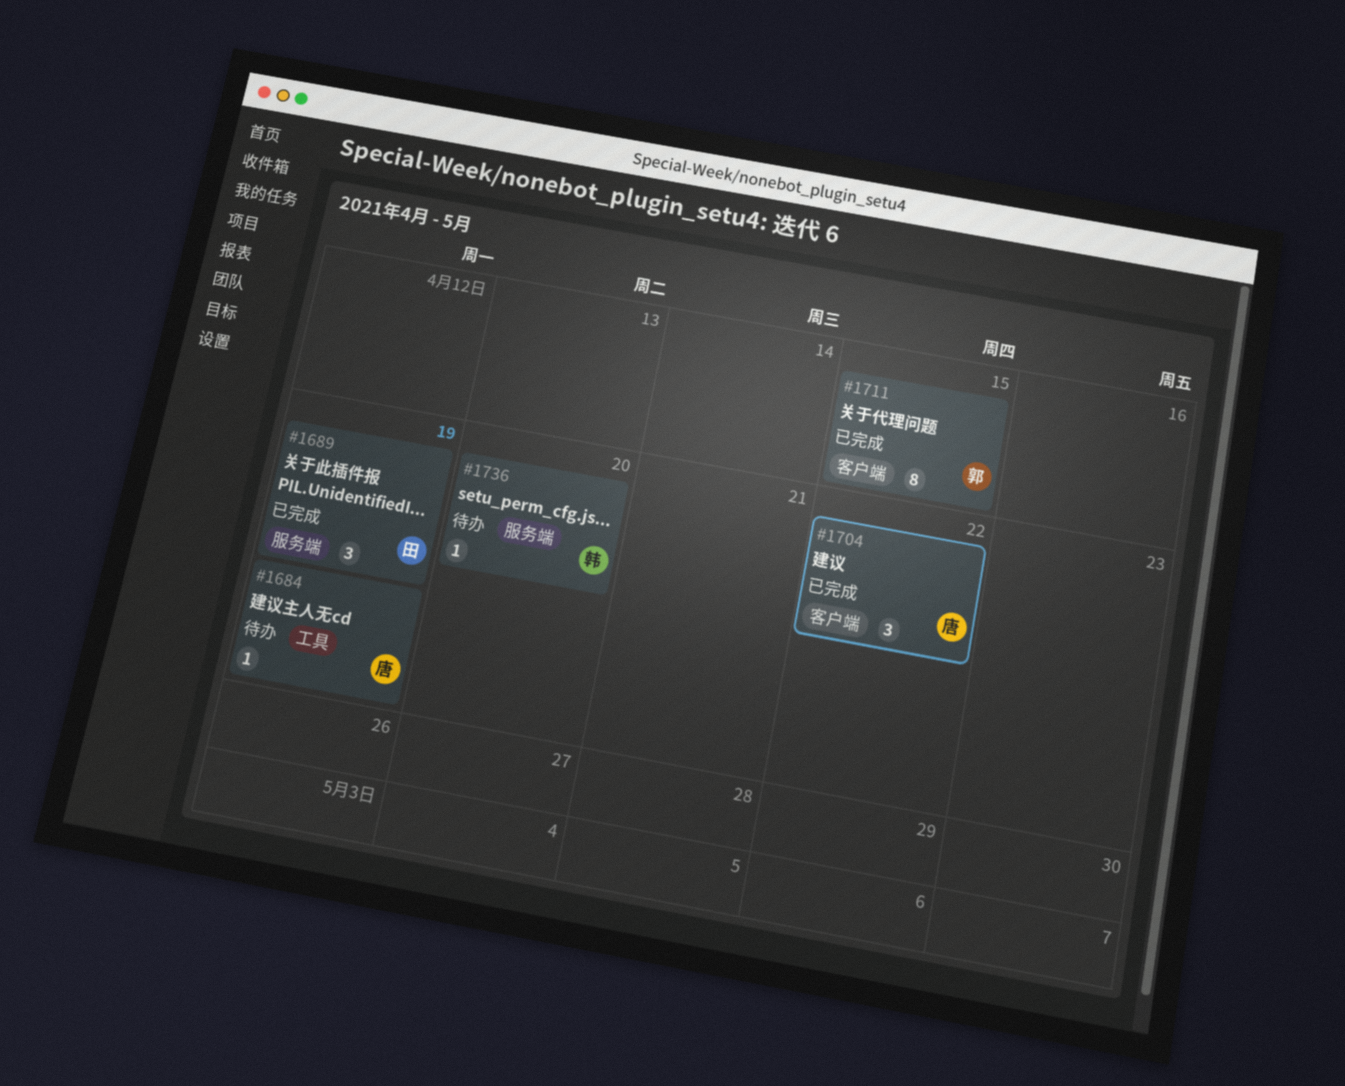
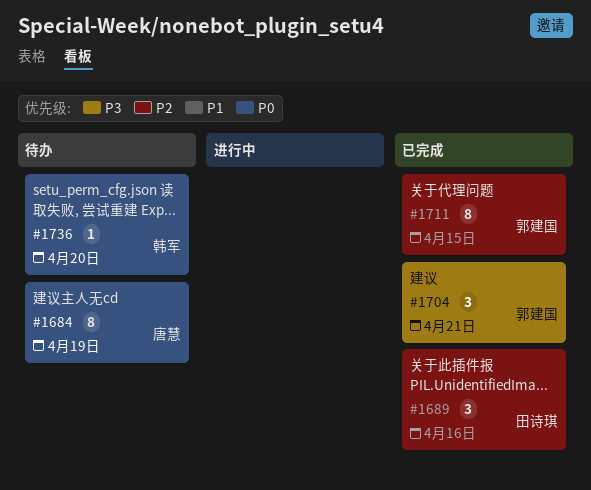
#1684, estimate: 1 -> 8
#1689, due: Apr 19 -> Apr 16
#1704, owner: 唐慧 -> 郭建国
#1704, due: Apr 22 -> Apr 21

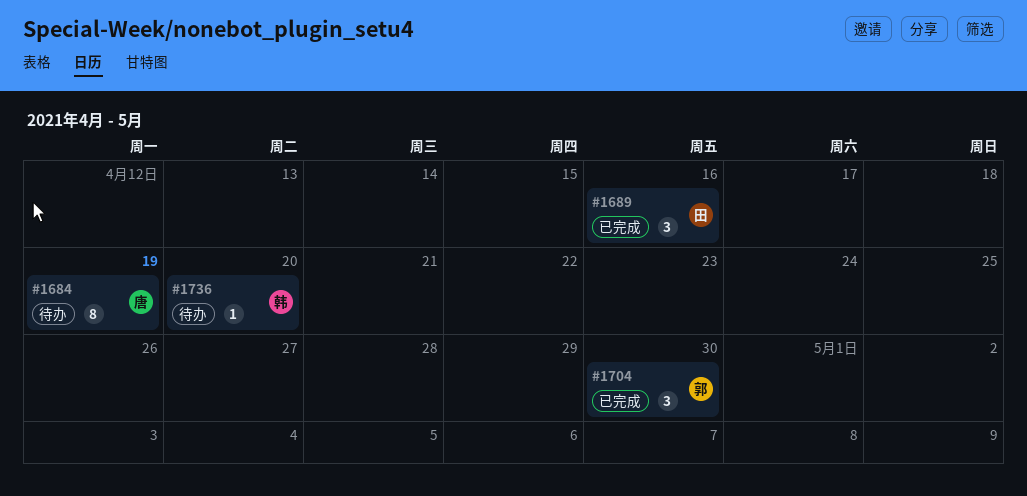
#1704, due: Apr 21 -> Apr 30
#1711: present -> none

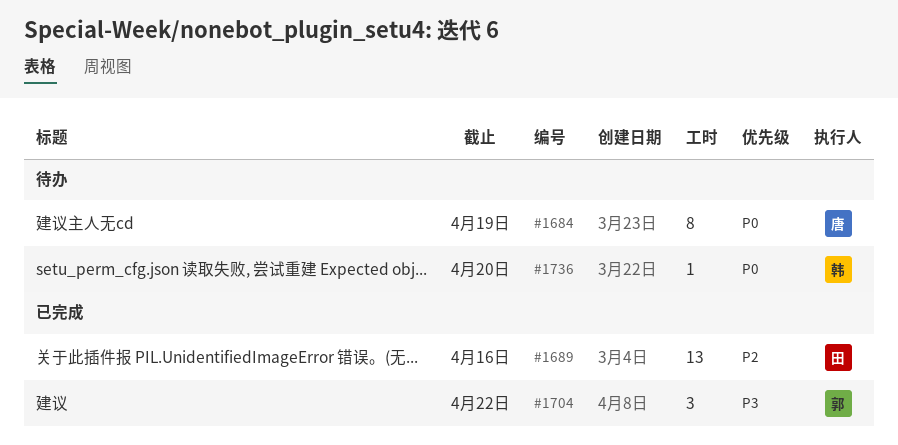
#1689, estimate: 3 -> 13
#1704, due: Apr 30 -> Apr 22

